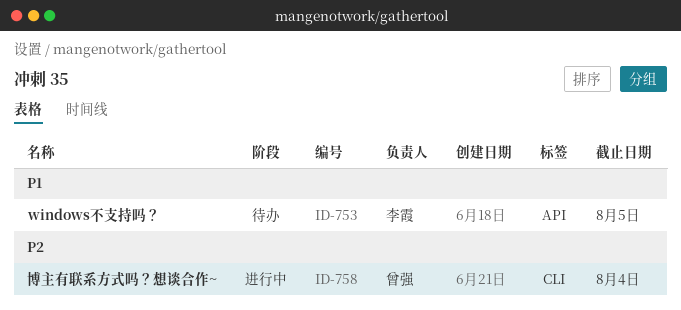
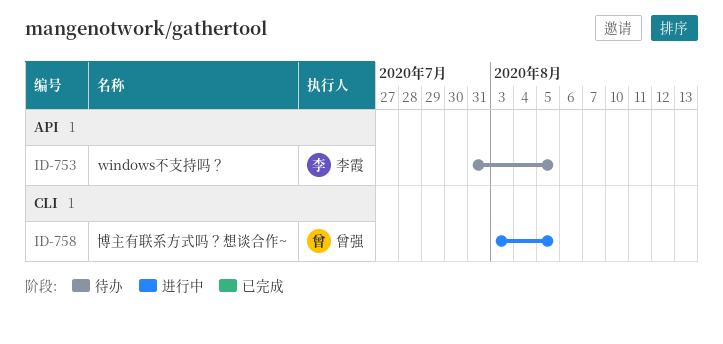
ID-758, due: Aug 4 -> Aug 5

